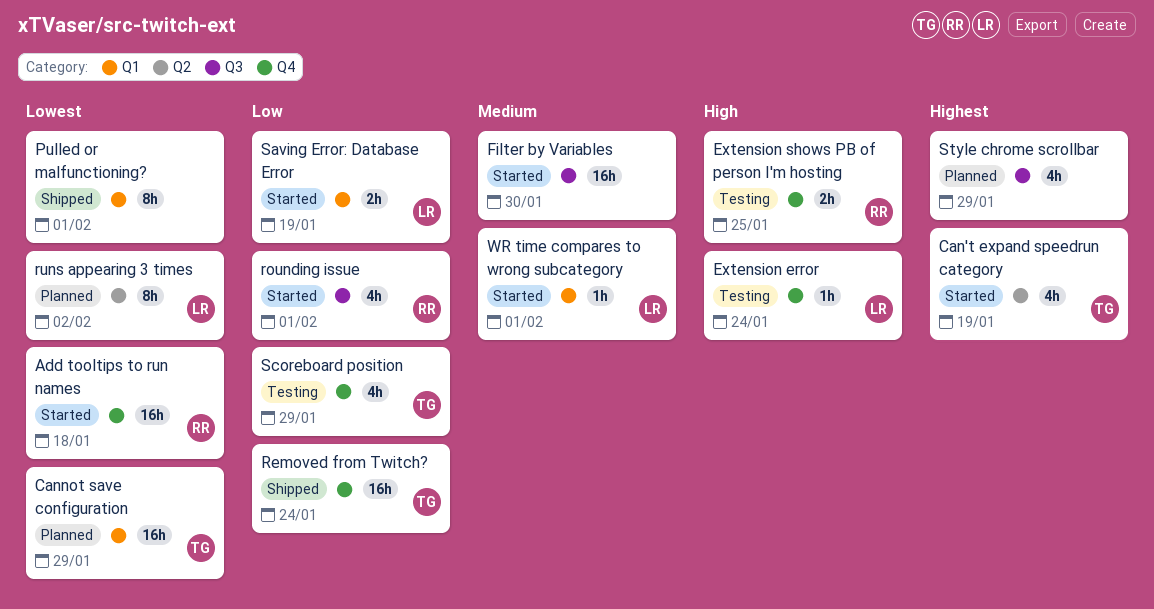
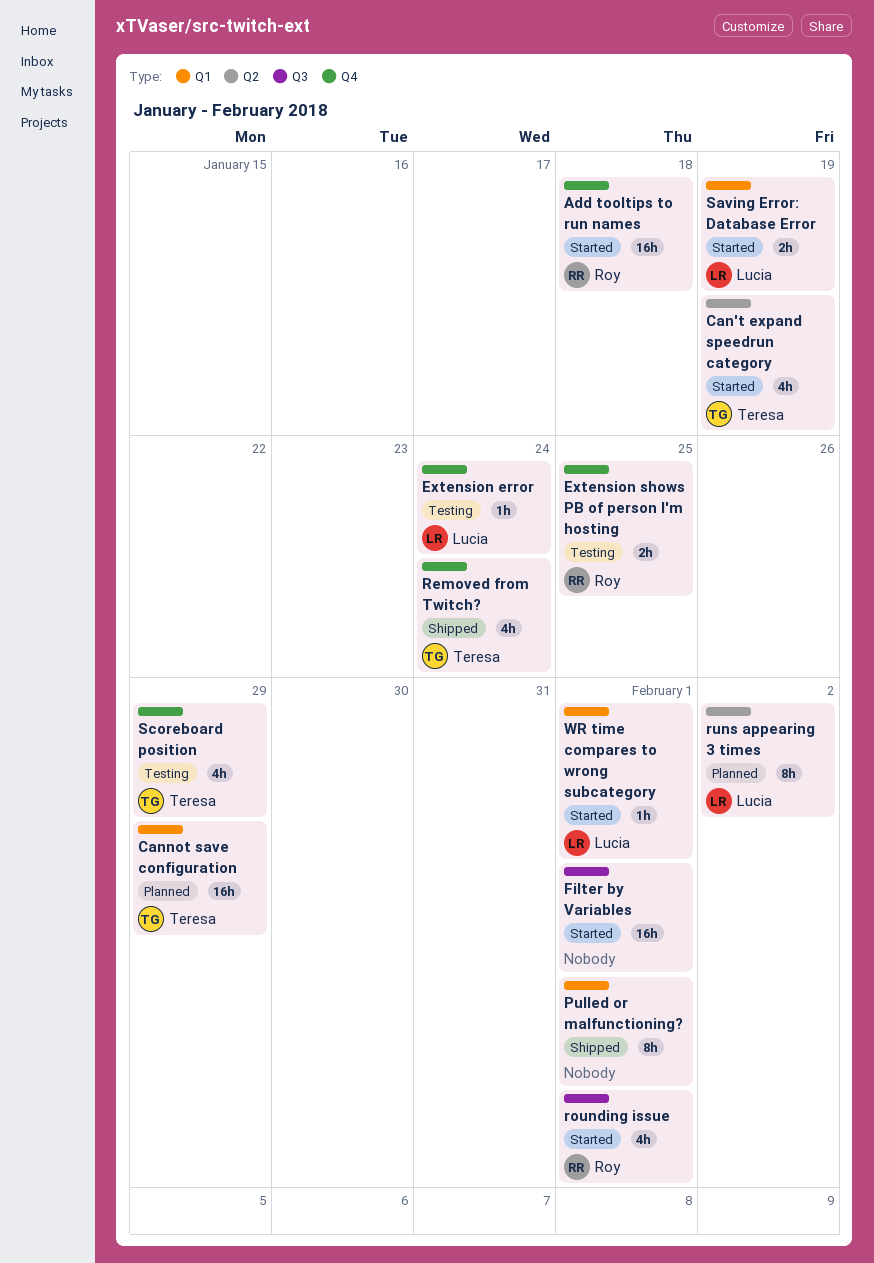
Filter by Variables, due: Jan 30 -> Feb 1
Removed from Twitch?, estimate: 16h -> 4h
Style chrome scrollbar: present -> none

